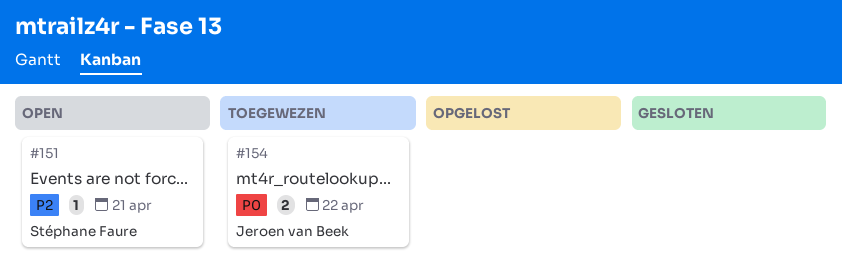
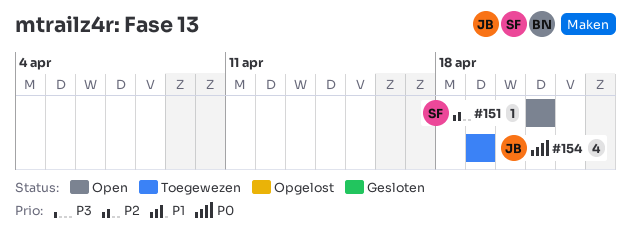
#154, estimate: 2 -> 4
#154, due: Apr 22 -> Apr 19

